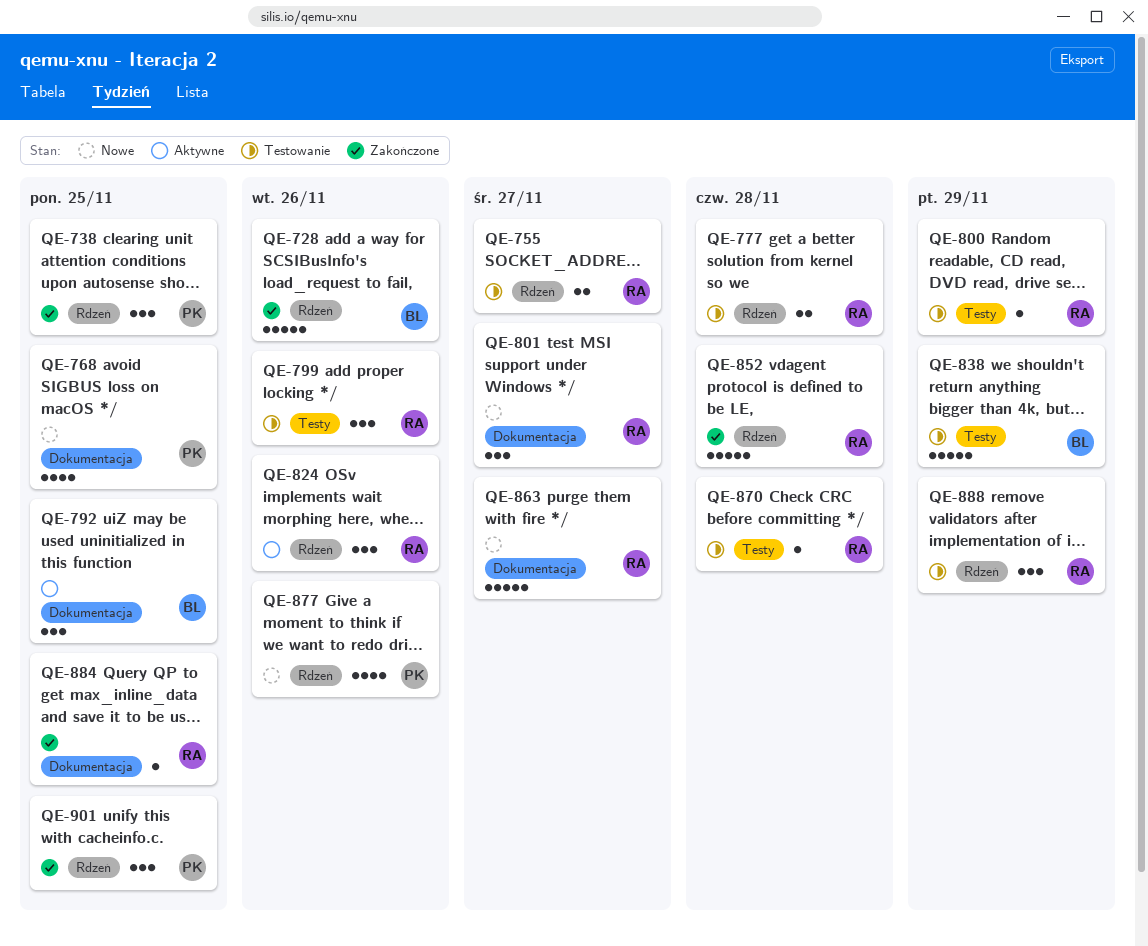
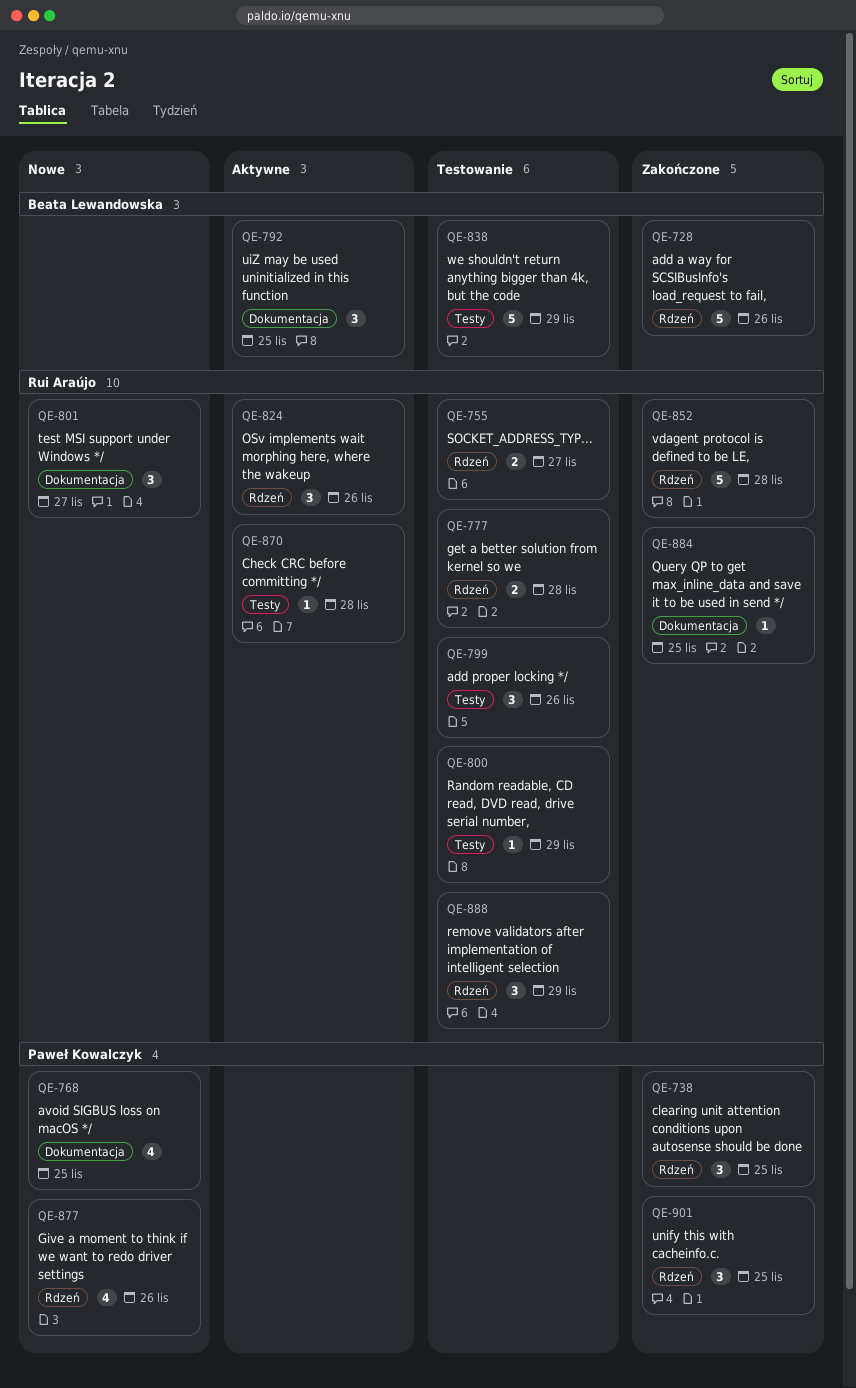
QE-863: present -> none
QE-870, status: Testowanie -> Aktywne

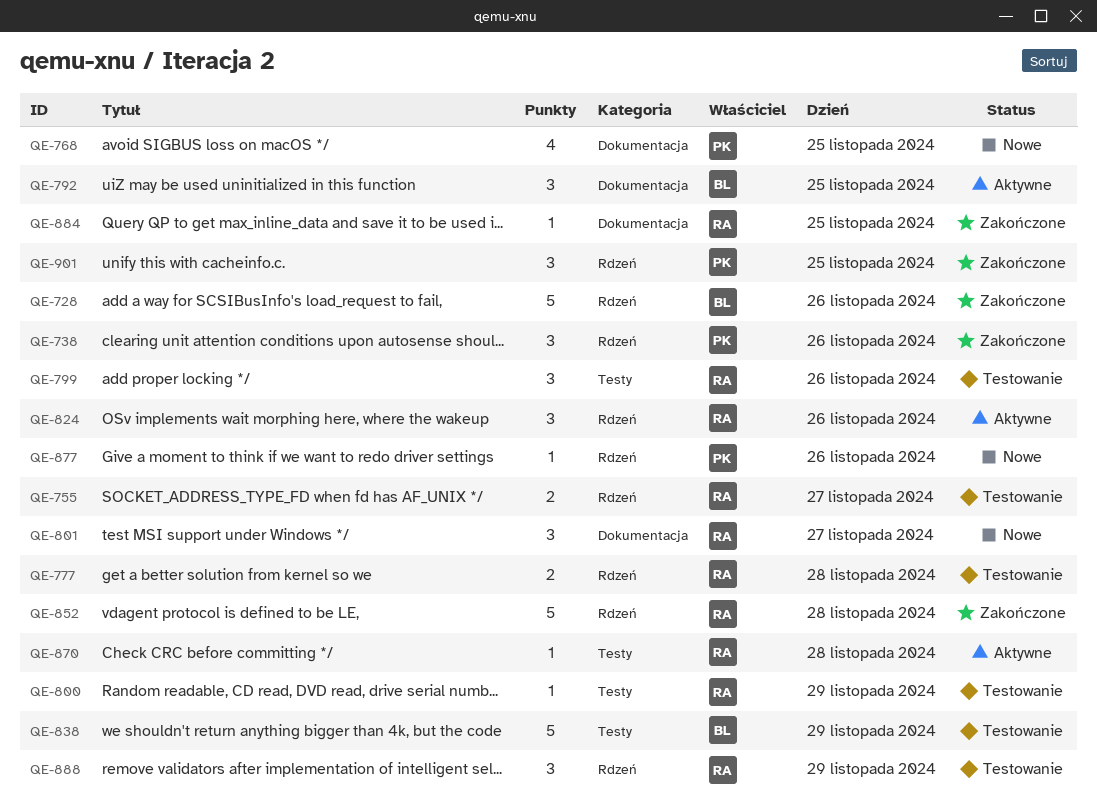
QE-738, day: Nov 25 -> Nov 26
QE-877, estimate: 4 -> 1

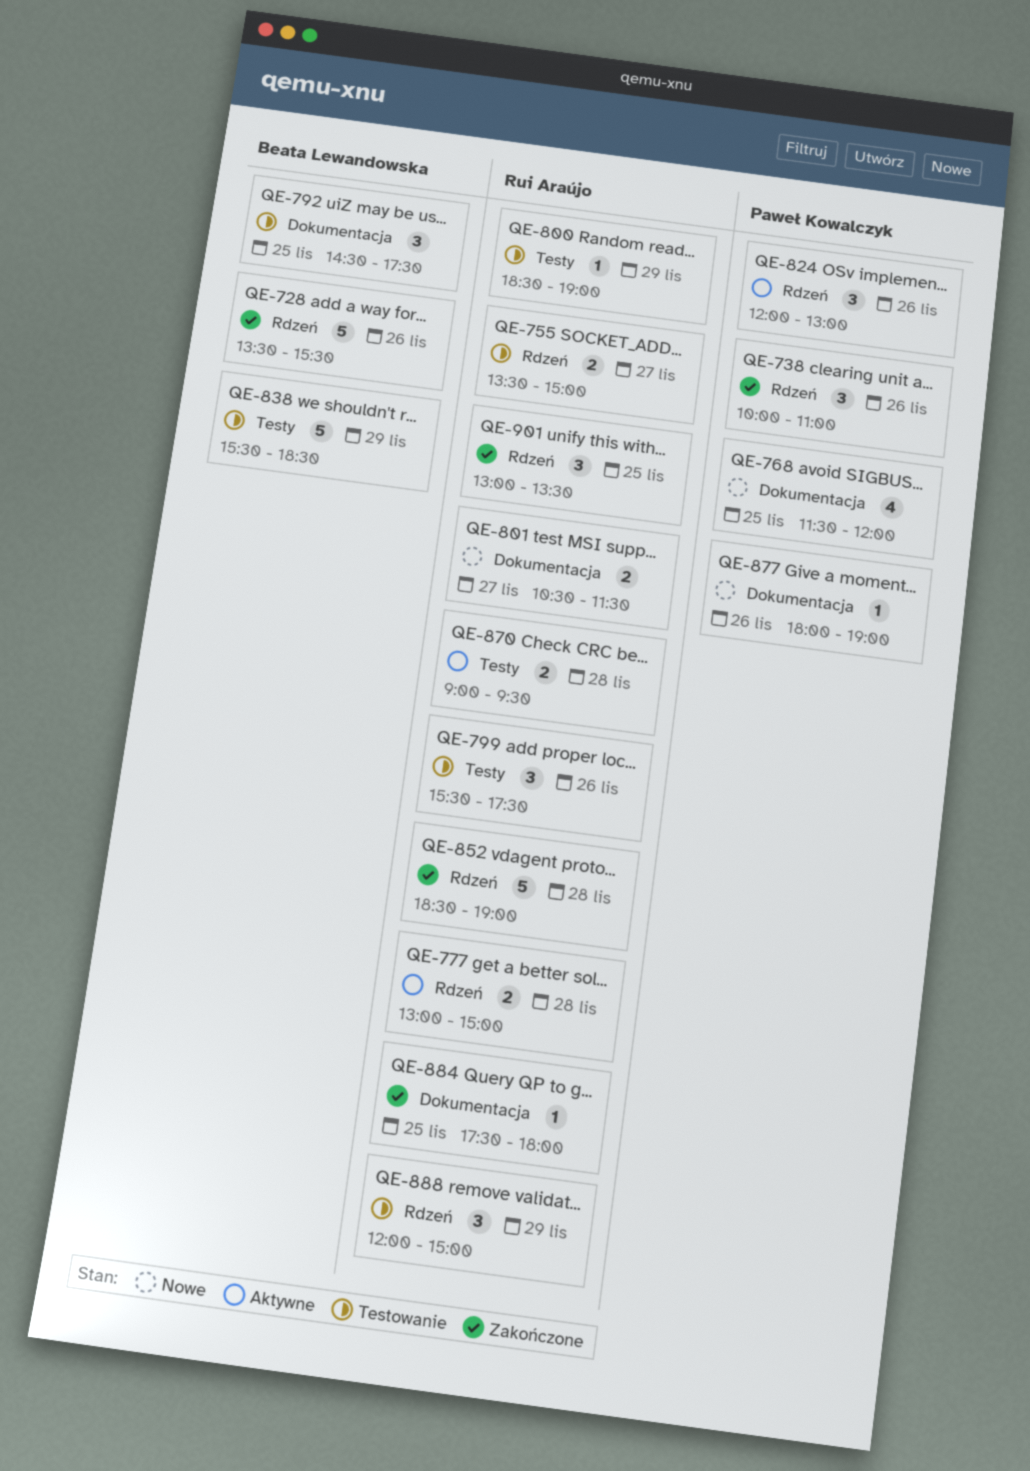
QE-777, status: Testowanie -> Aktywne
QE-792, status: Aktywne -> Testowanie
QE-801, estimate: 3 -> 2
QE-824, owner: Rui Araújo -> Paweł Kowalczyk
QE-870, estimate: 1 -> 2
QE-877, label: Rdzeń -> Dokumentacja
QE-901, owner: Paweł Kowalczyk -> Rui Araújo

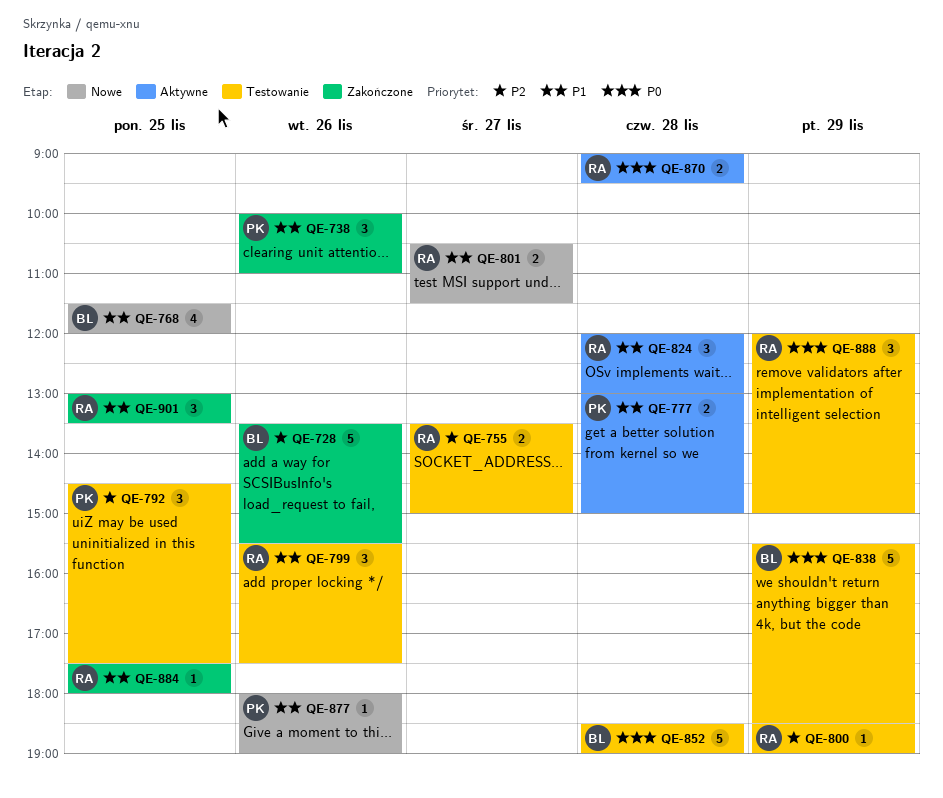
QE-768, owner: Paweł Kowalczyk -> Beata Lewandowska
QE-777, owner: Rui Araújo -> Paweł Kowalczyk
QE-792, owner: Beata Lewandowska -> Paweł Kowalczyk
QE-824, owner: Paweł Kowalczyk -> Rui Araújo
QE-824, day: Nov 26 -> Nov 28
QE-852, status: Zakończone -> Testowanie
QE-852, owner: Rui Araújo -> Beata Lewandowska

